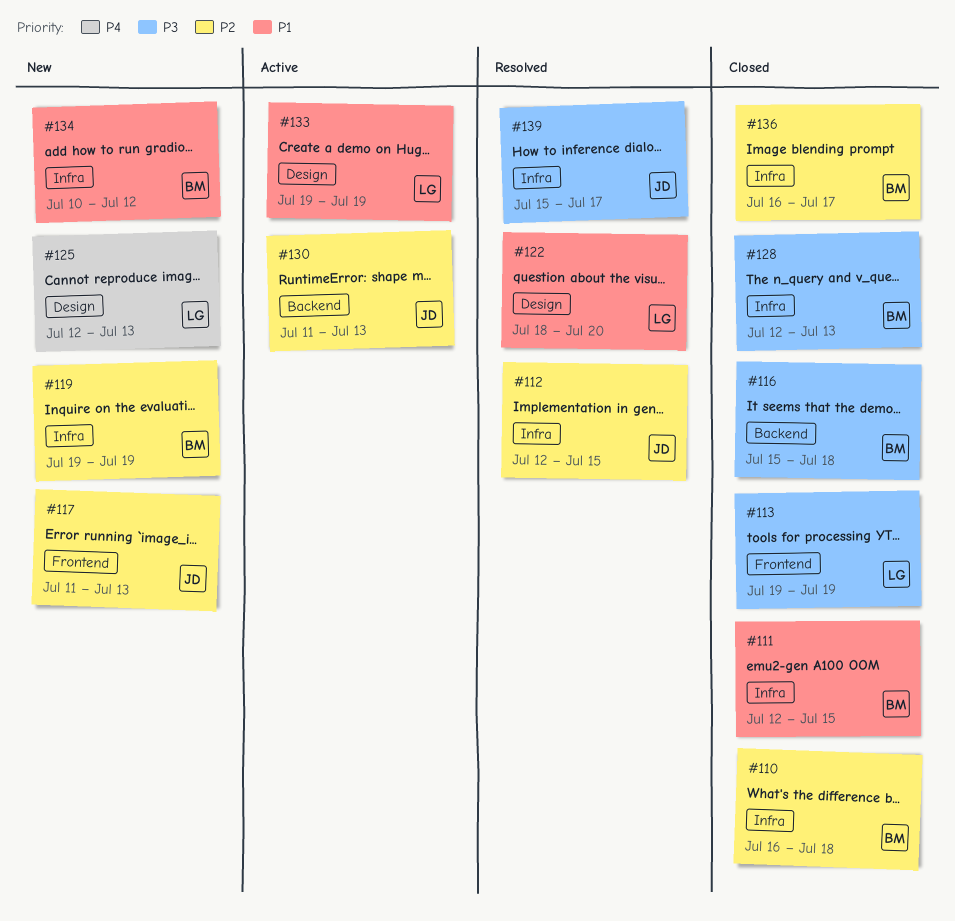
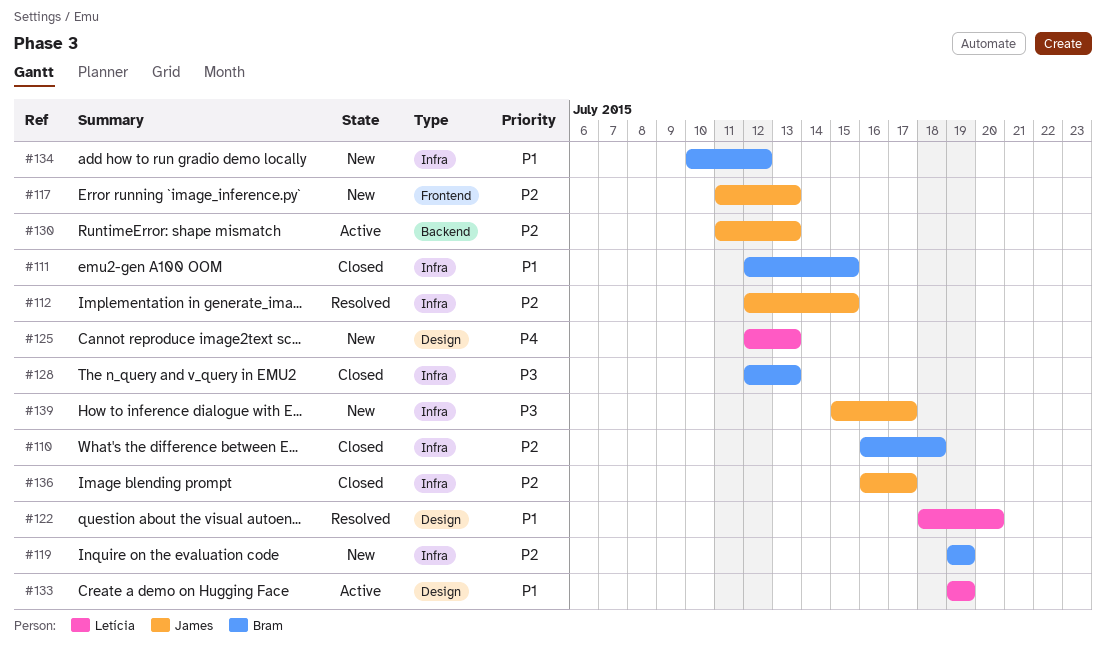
#113: present -> none
#116: present -> none
#136, owner: Bram -> James
#139, status: Resolved -> New

